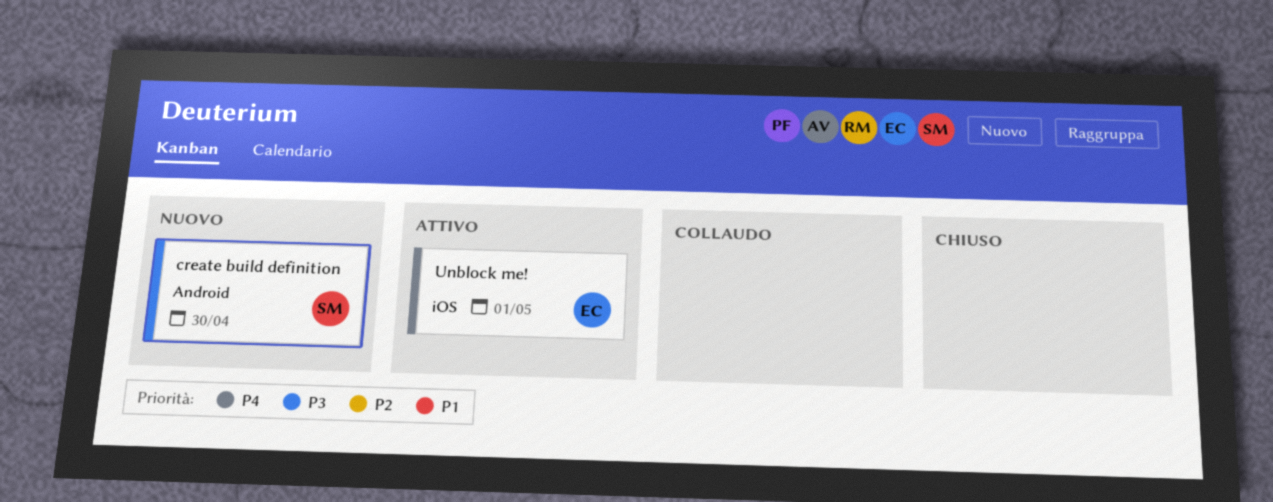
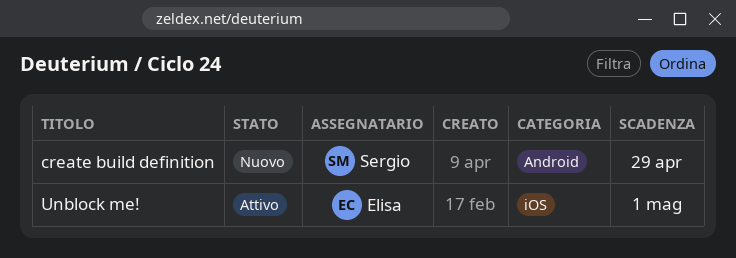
create build definition, due: Apr 30 -> Apr 29

